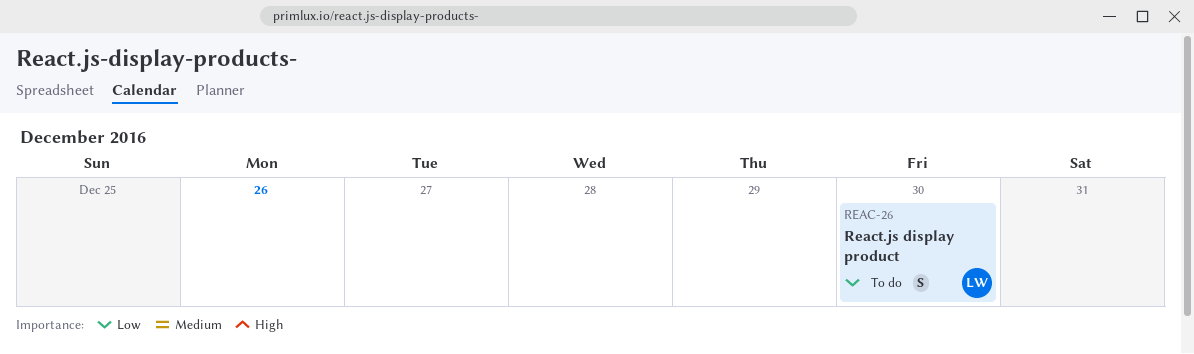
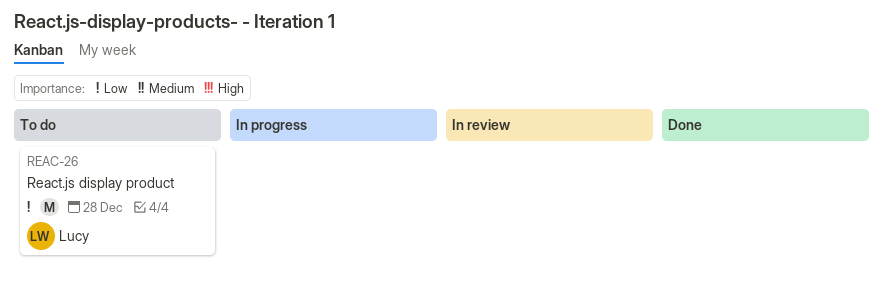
REAC-26, estimate: S -> M
REAC-26, due: Dec 30 -> Dec 28

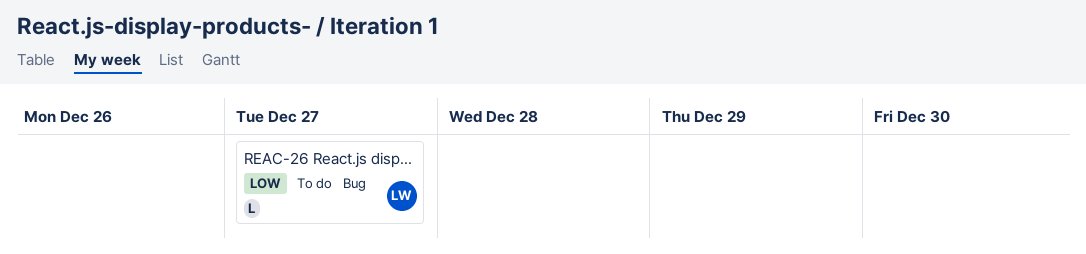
REAC-26, estimate: M -> L
REAC-26, due: Dec 28 -> Dec 27

